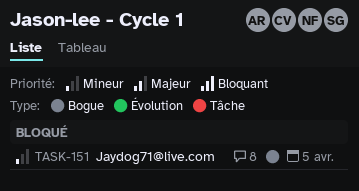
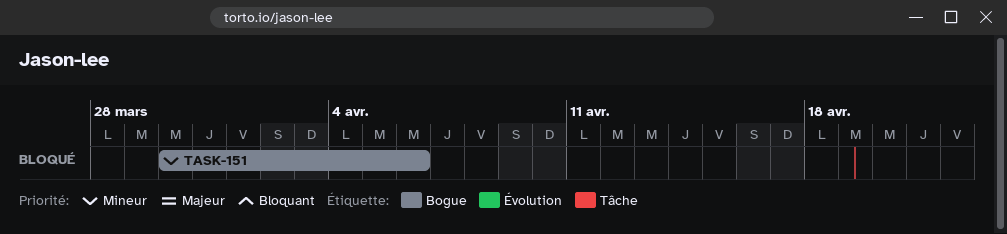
TASK-151, due: Apr 5 -> Apr 6

